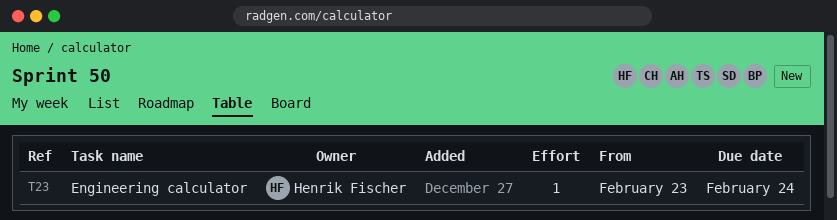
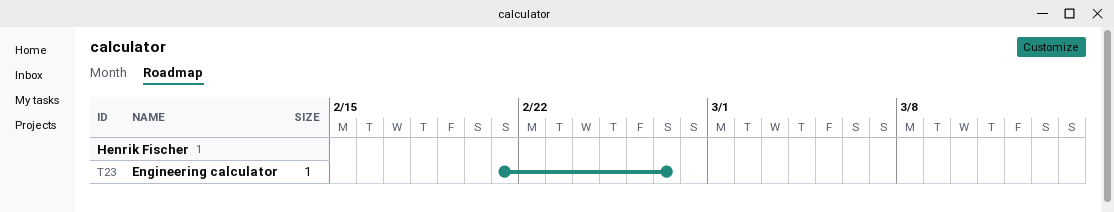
T23, start: Feb 23 -> Feb 21
T23, due: Feb 24 -> Feb 27

